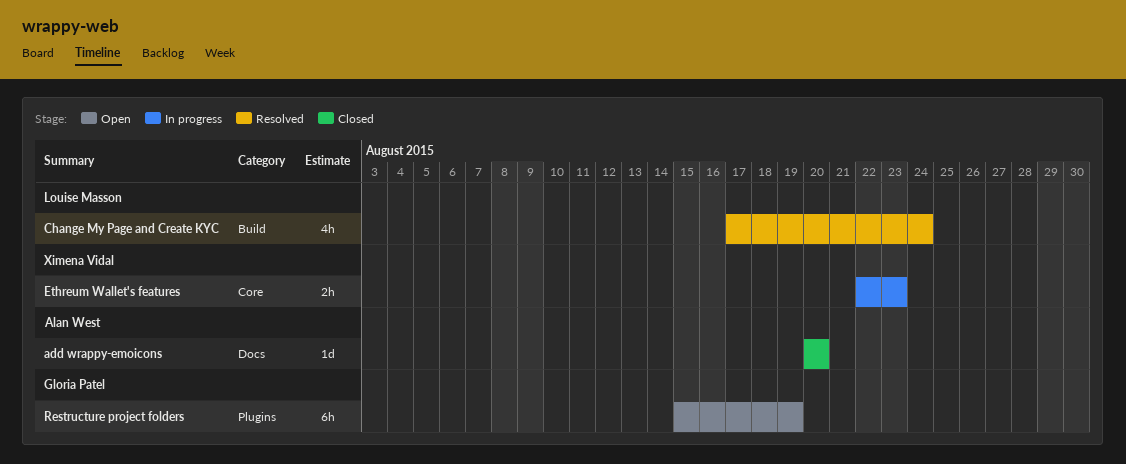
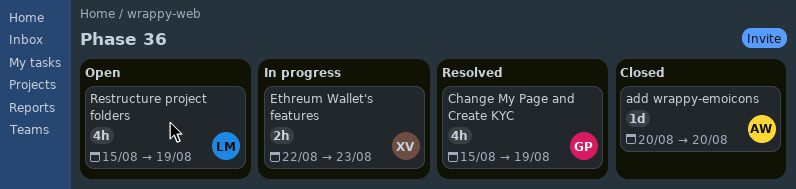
Change My Page and Create KYC, owner: Louise Masson -> Gloria Patel
Change My Page and Create KYC, start: Aug 17 -> Aug 15
Change My Page and Create KYC, due: Aug 24 -> Aug 19
Restructure project folders, owner: Gloria Patel -> Louise Masson
Restructure project folders, estimate: 6h -> 4h

